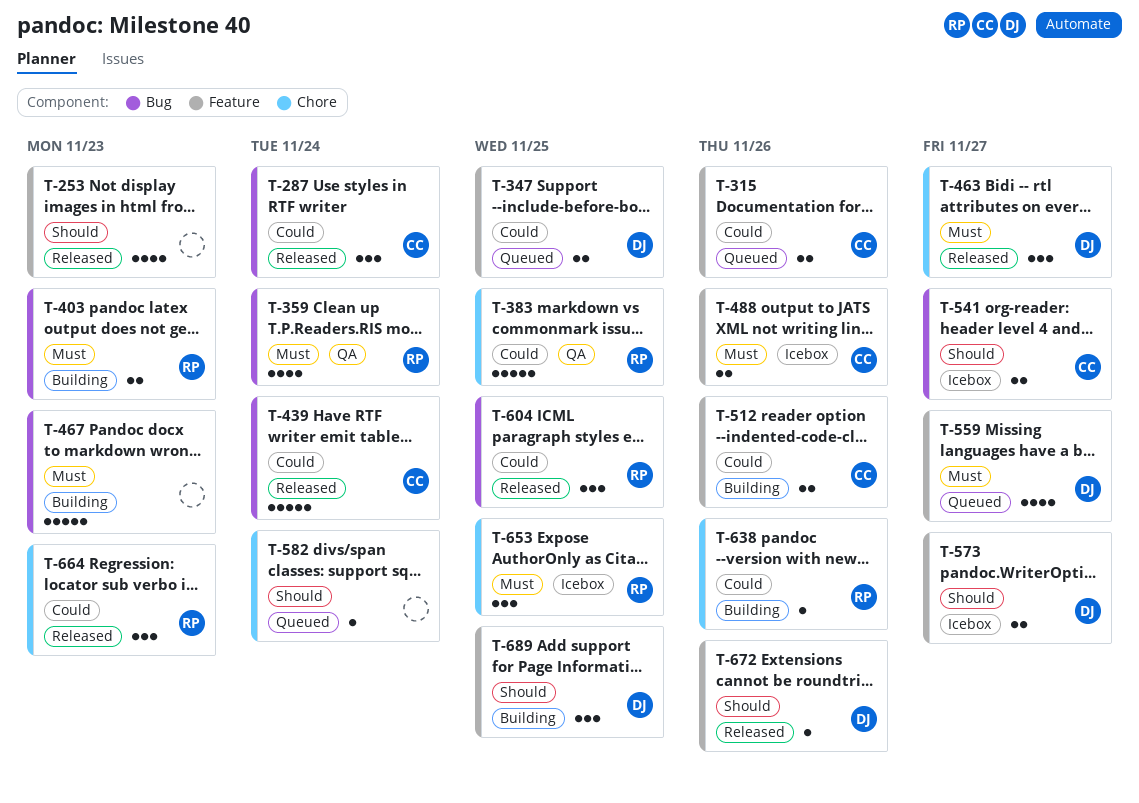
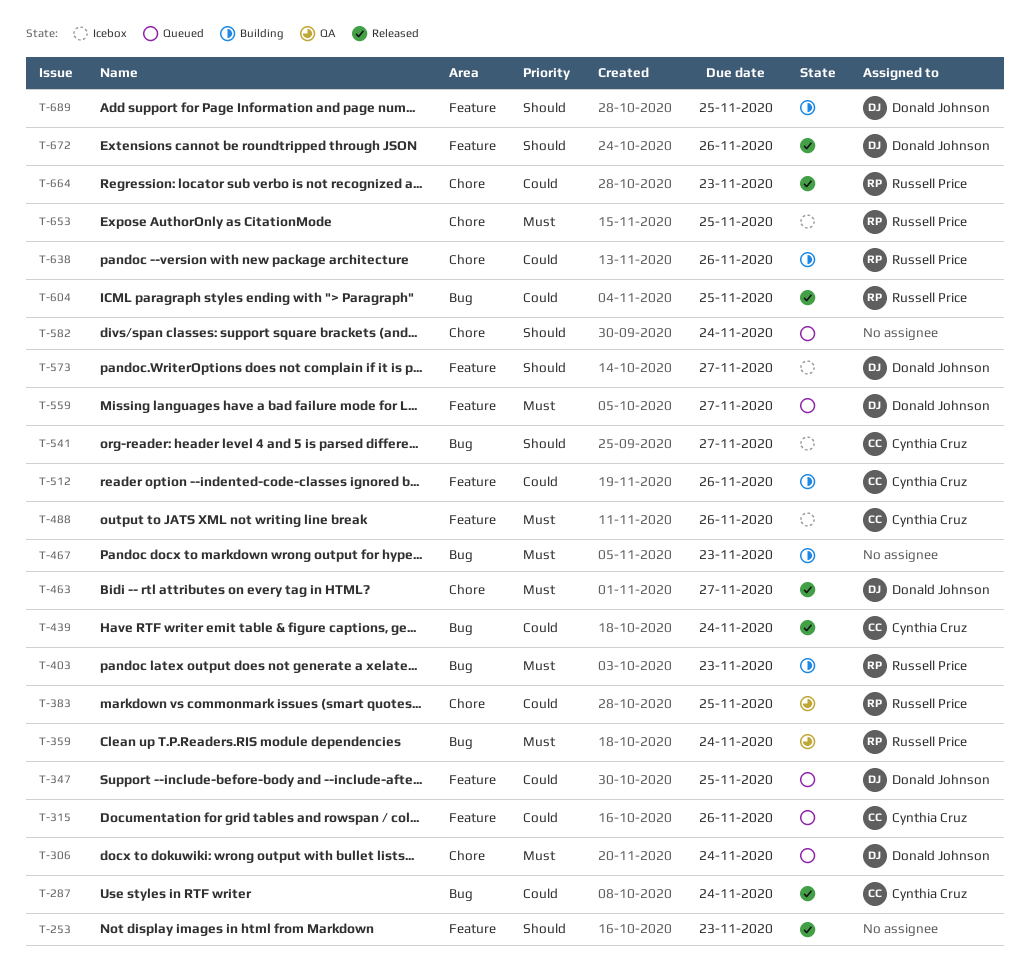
T-306: none -> present

